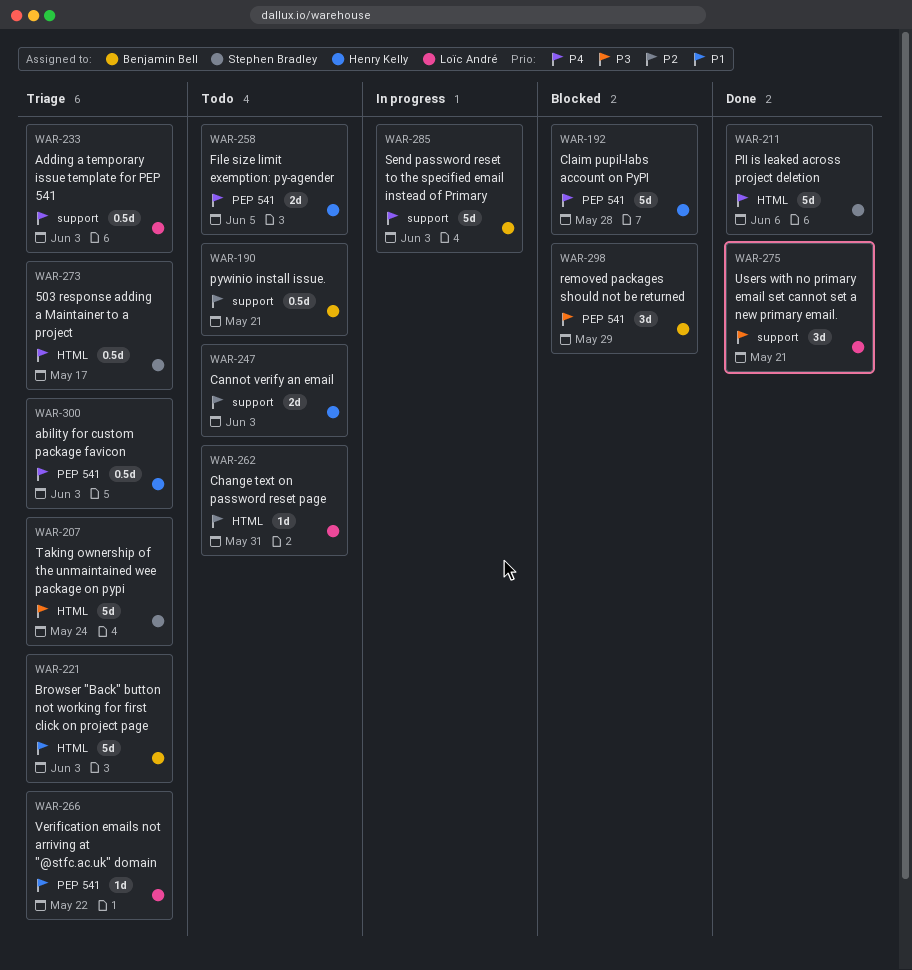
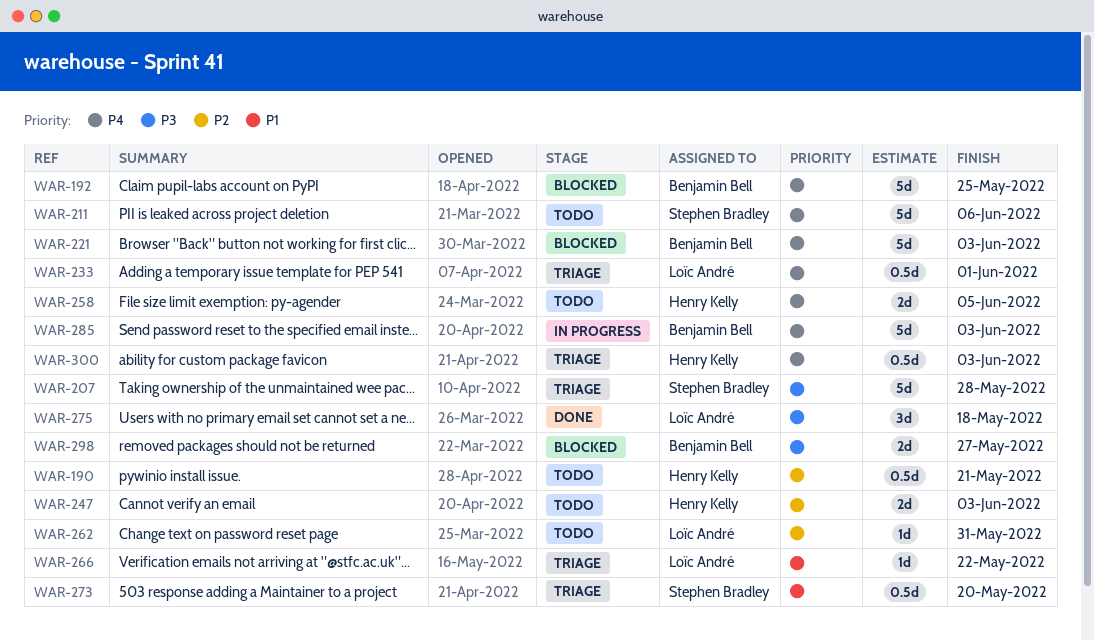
WAR-190, owner: Benjamin Bell -> Henry Kelly
WAR-192, owner: Henry Kelly -> Benjamin Bell
WAR-192, due: May 28 -> May 25
WAR-207, due: May 24 -> May 28
WAR-211, status: Done -> Todo
WAR-221, status: Triage -> Blocked
WAR-221, priority: P1 -> P4
WAR-233, due: Jun 3 -> Jun 1
WAR-273, priority: P4 -> P1
WAR-273, due: May 17 -> May 20
WAR-275, due: May 21 -> May 18
WAR-298, estimate: 3d -> 2d
WAR-298, due: May 29 -> May 27

